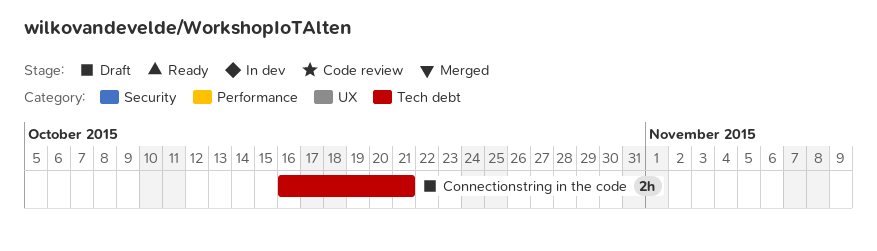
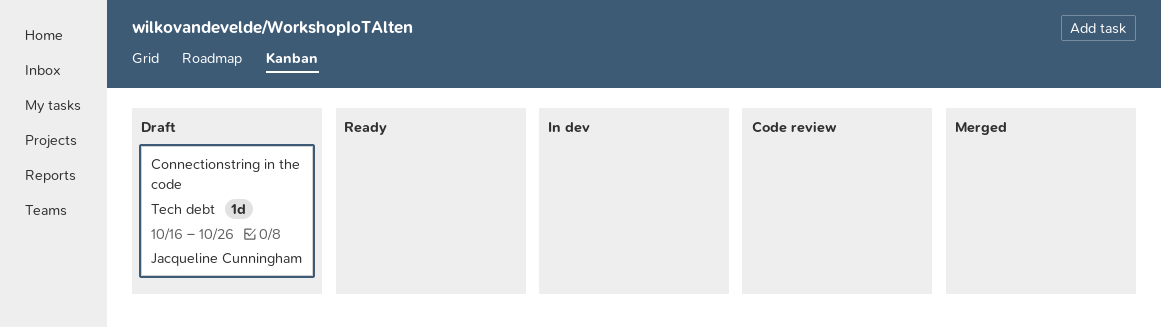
Connectionstring in the code, estimate: 2h -> 1d
Connectionstring in the code, due: Oct 21 -> Oct 26

